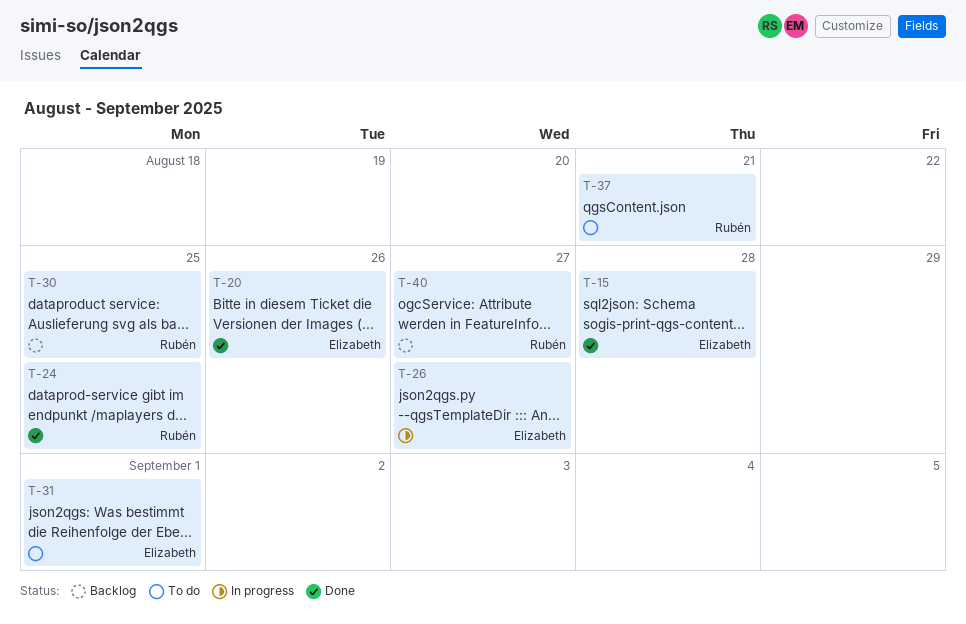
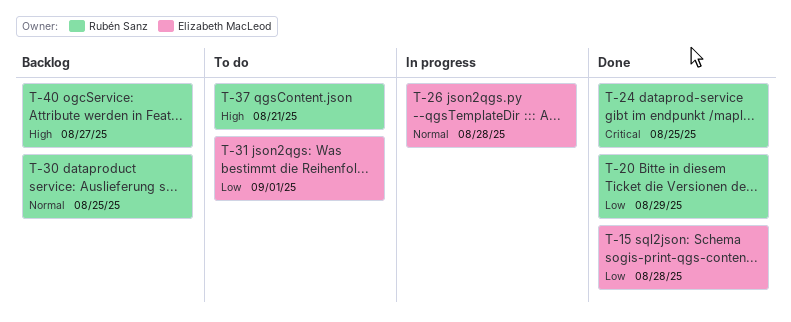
T-20, owner: Elizabeth MacLeod -> Rubén Sanz
T-20, due: Aug 26 -> Aug 29
T-26, due: Aug 27 -> Aug 28

